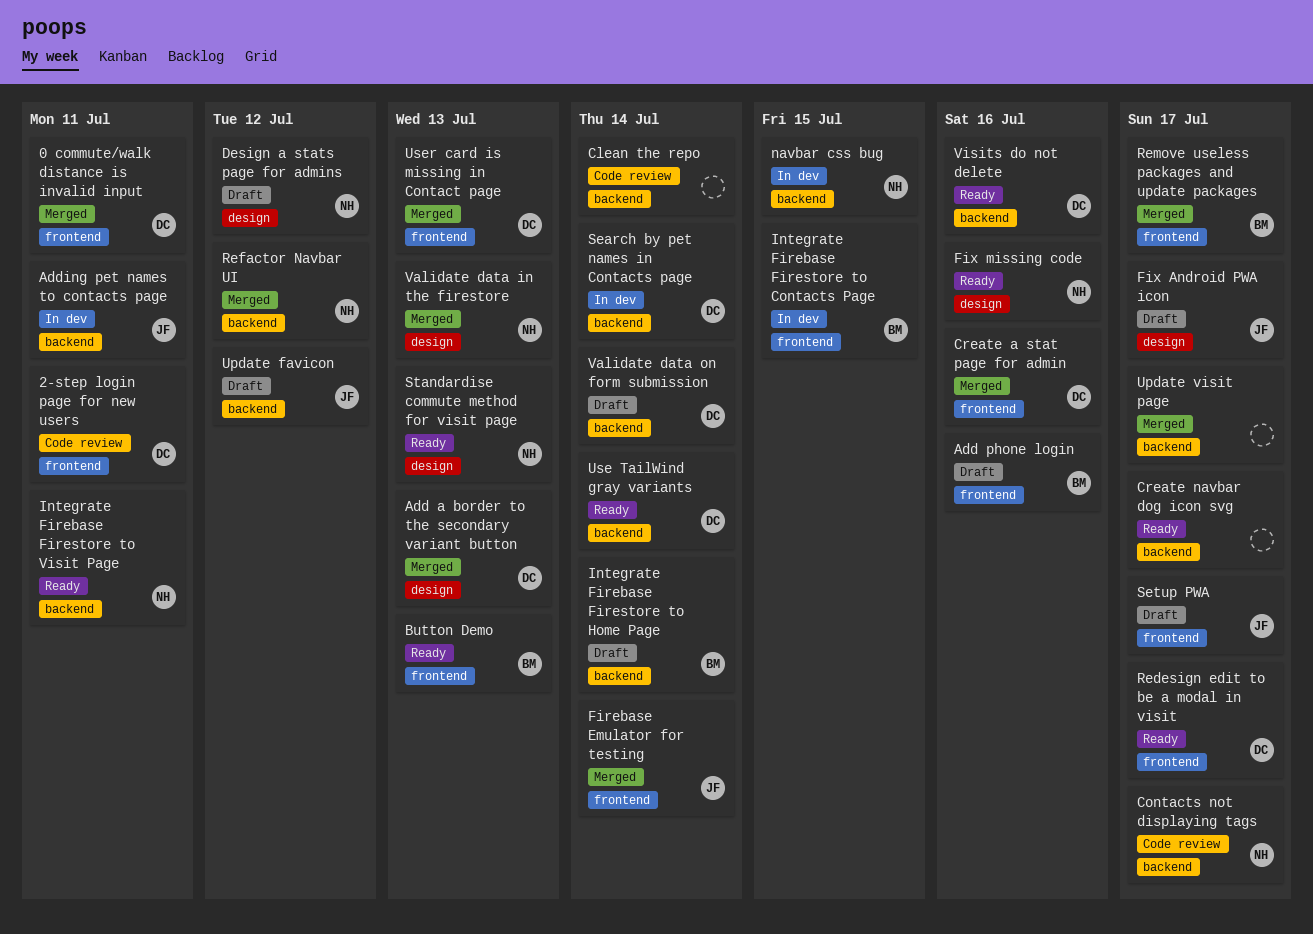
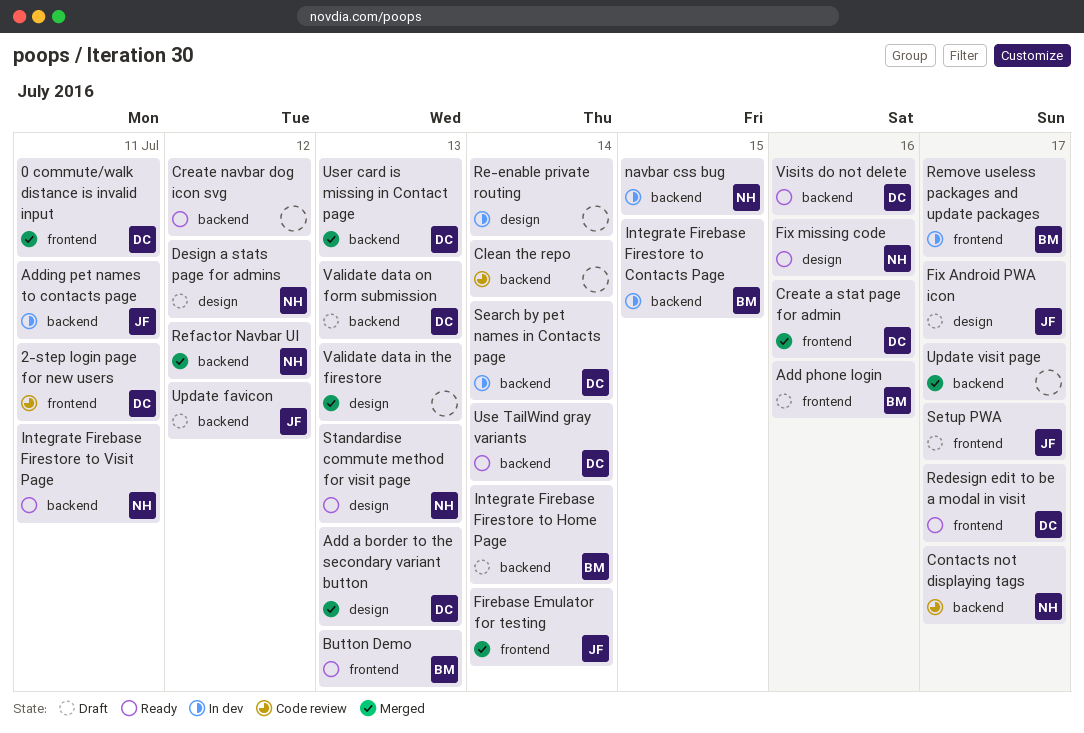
Create navbar dog icon svg, due: Jul 17 -> Jul 12
Integrate Firebase Firestore to Contacts Page, label: frontend -> backend
Re-enable private routing: none -> present
Remove useless packages and update packages, status: Merged -> In dev
User card is missing in Contact page, label: frontend -> backend
Validate data in the firestore, owner: NH -> none
Validate data on form submission, due: Jul 14 -> Jul 13

